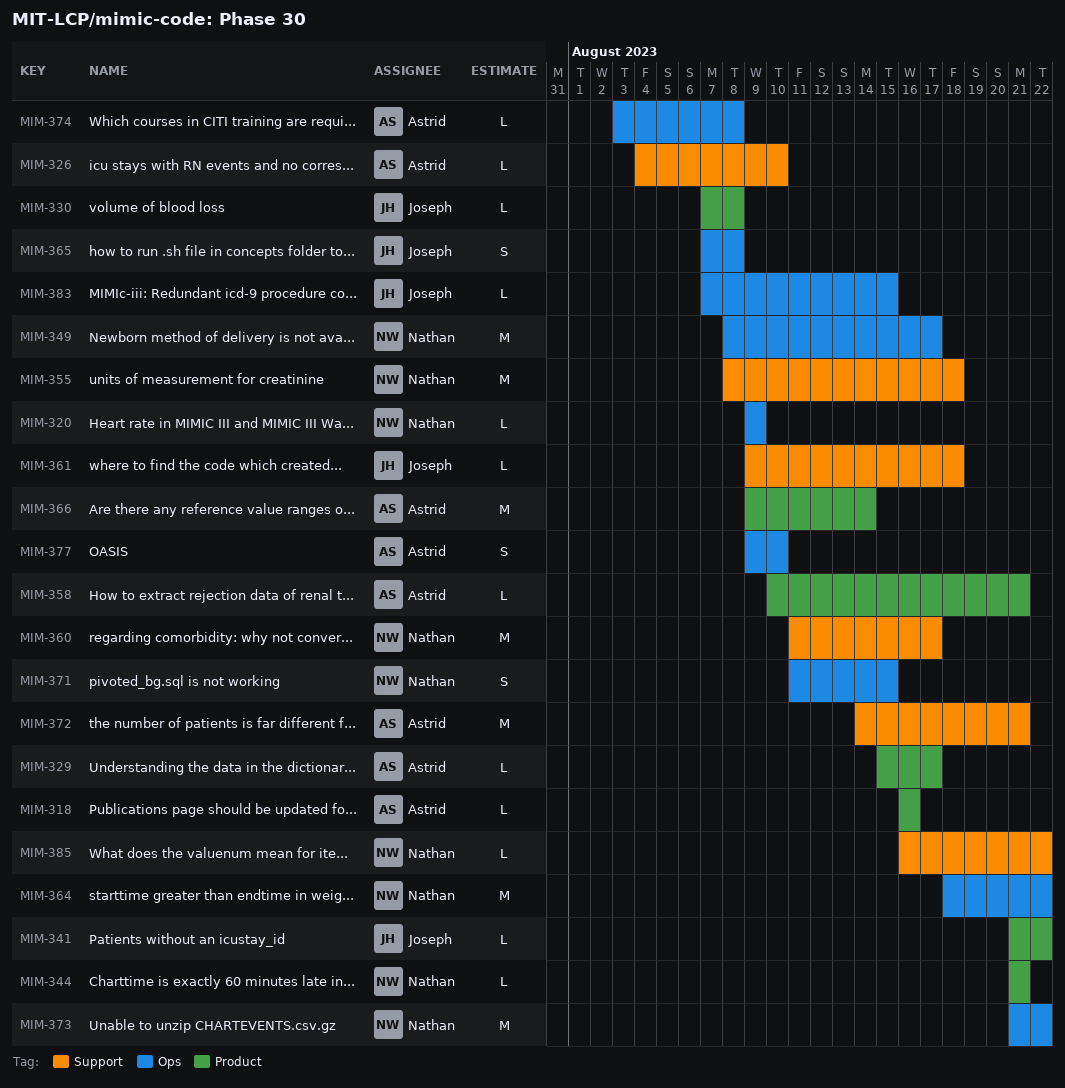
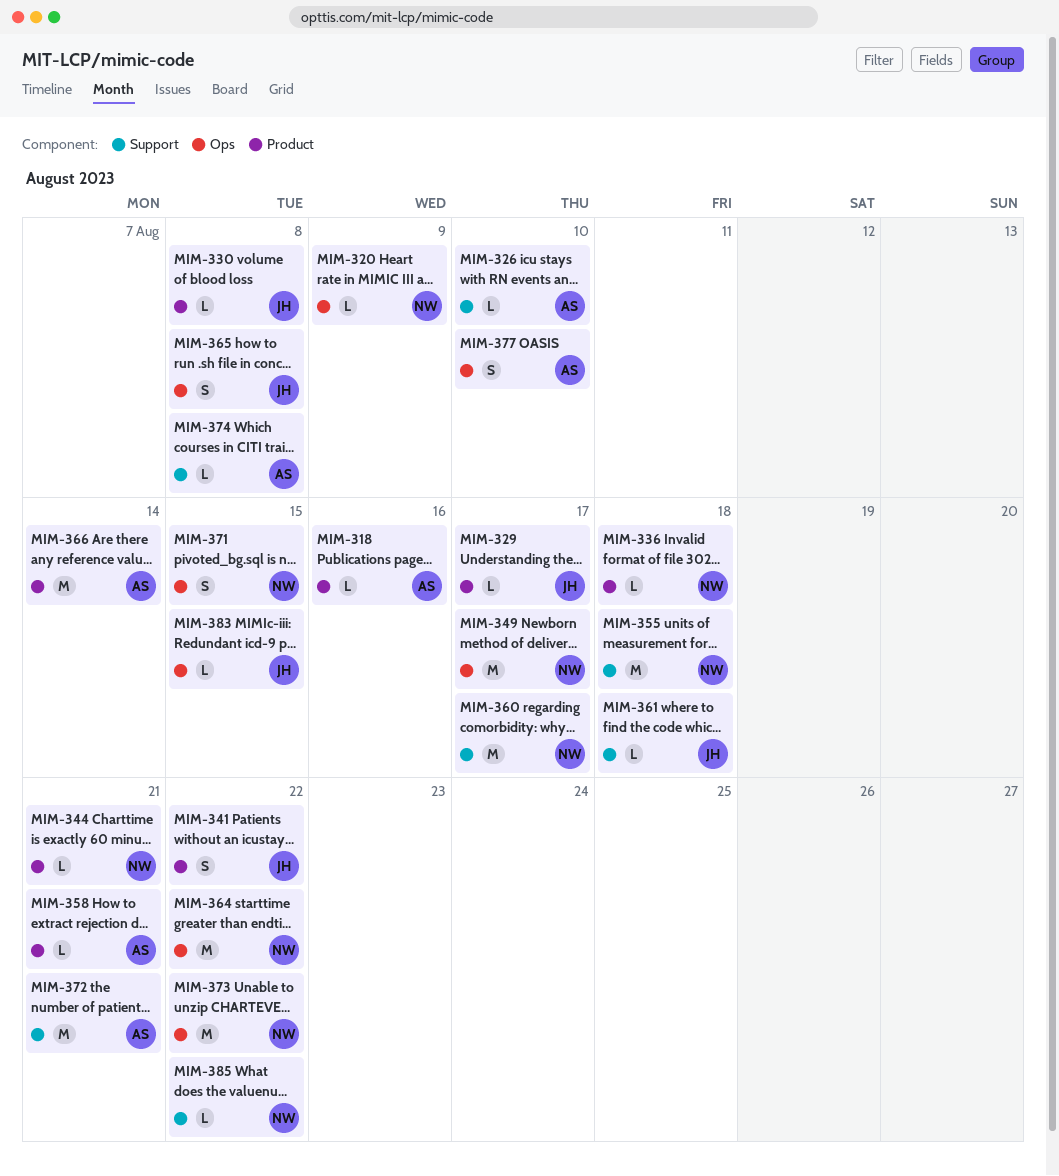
MIM-329, owner: Astrid -> Joseph
MIM-336: none -> present
MIM-341, estimate: L -> S
MIM-374, label: Ops -> Support

